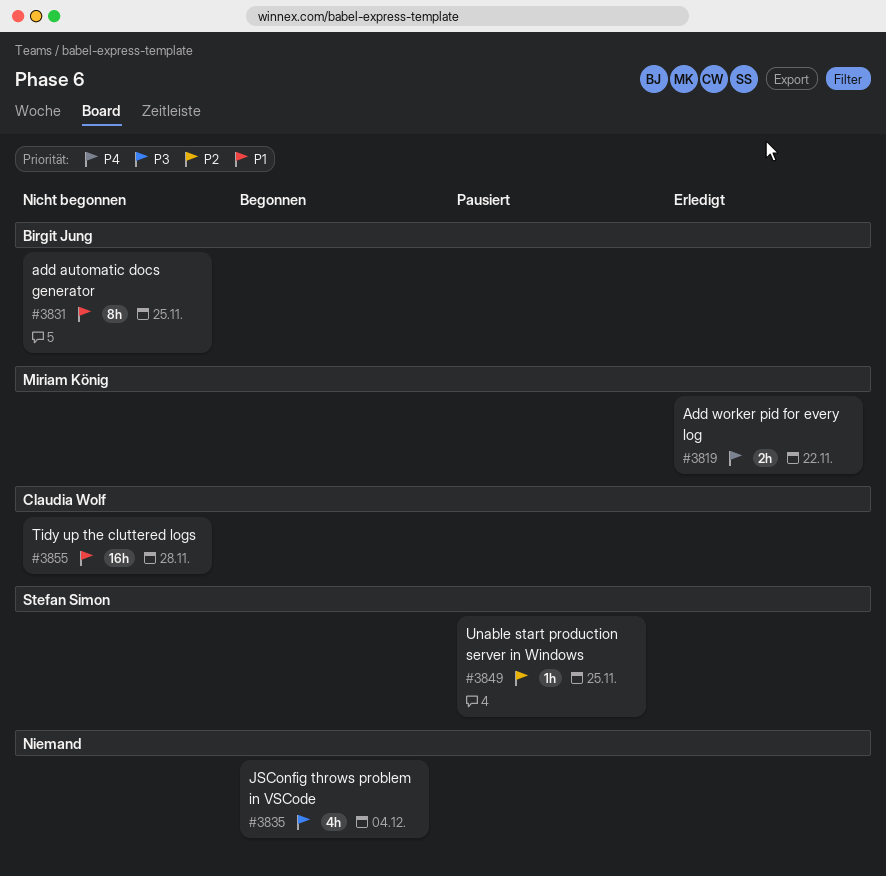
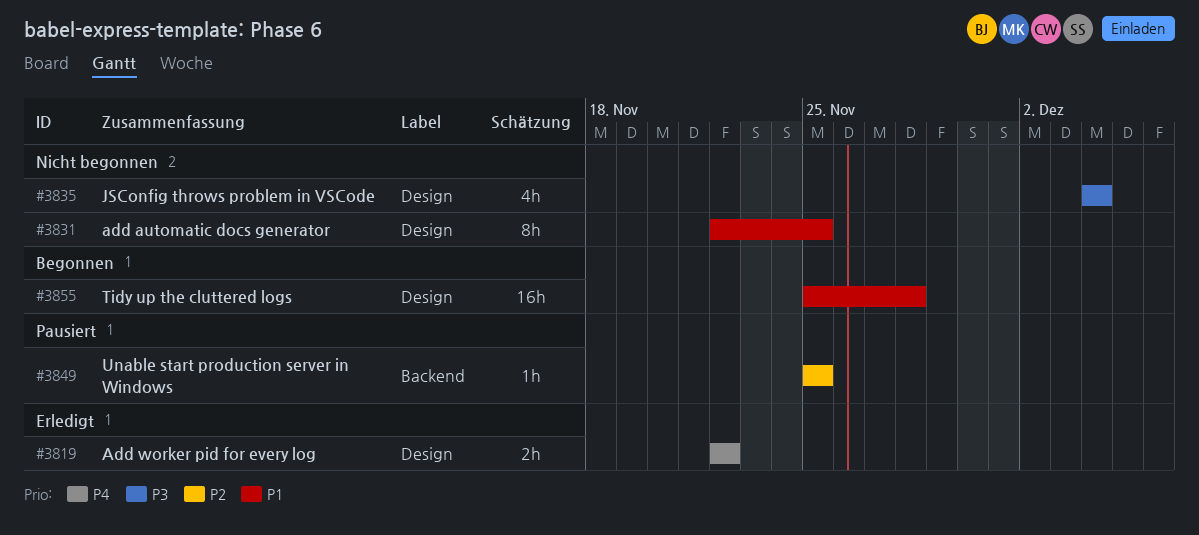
#3835, status: Begonnen -> Nicht begonnen
#3855, status: Nicht begonnen -> Begonnen

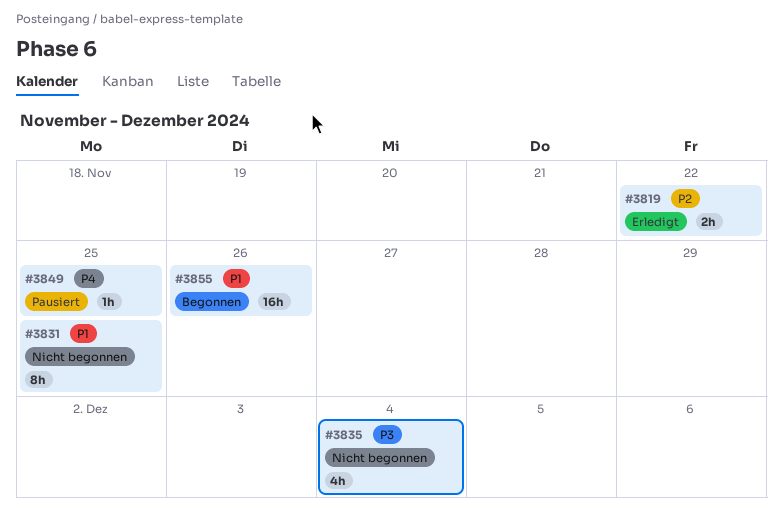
#3819, priority: P4 -> P2
#3849, priority: P2 -> P4
#3855, due: Nov 28 -> Nov 26

